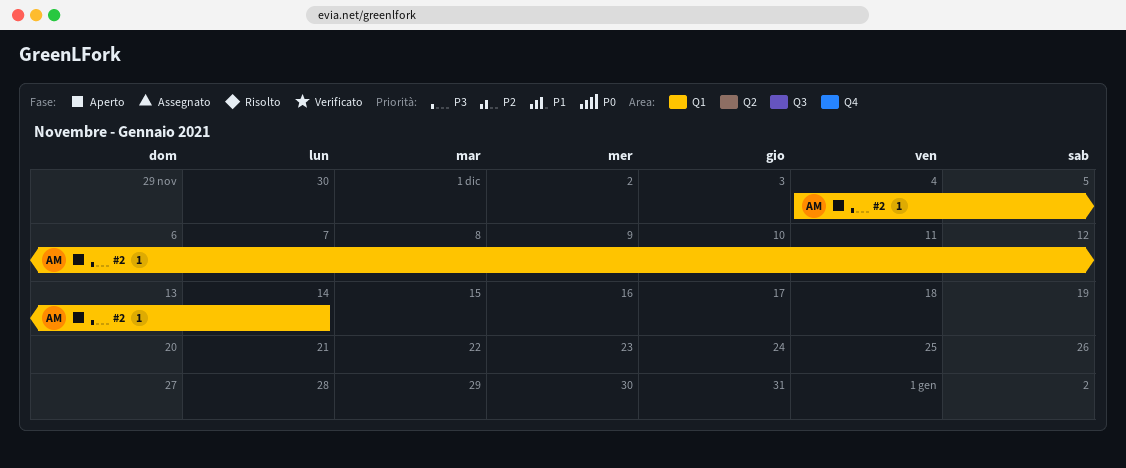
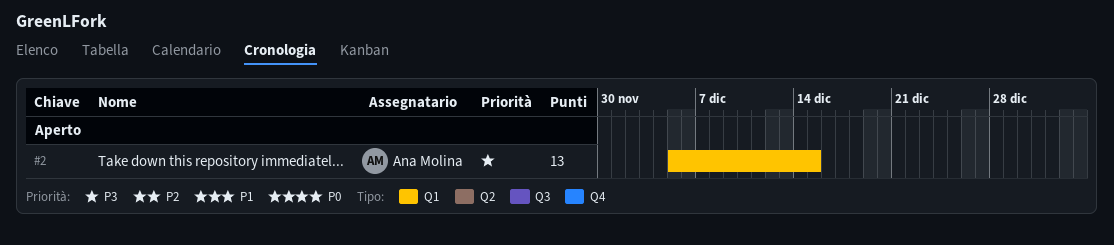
#2, estimate: 1 -> 13
#2, start: Dec 4 -> Dec 5
#2, due: Dec 14 -> Dec 15

